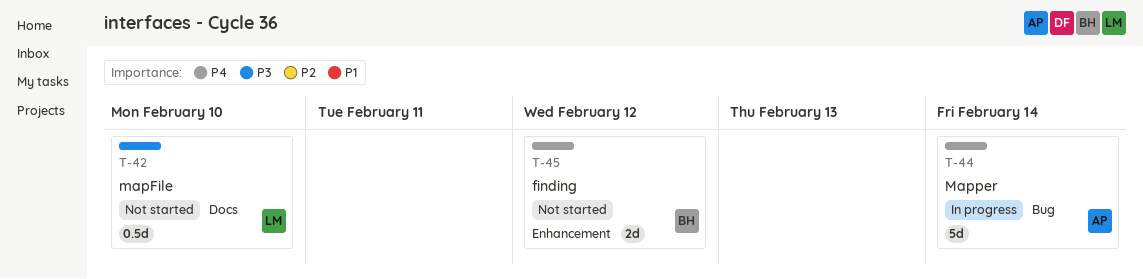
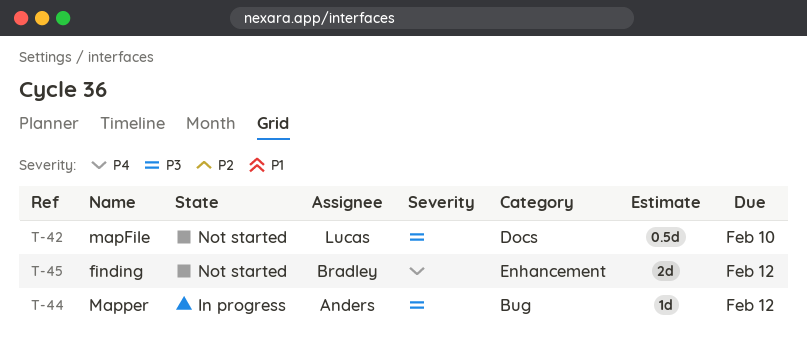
T-44, priority: P4 -> P3
T-44, estimate: 5d -> 1d
T-44, due: Feb 14 -> Feb 12

